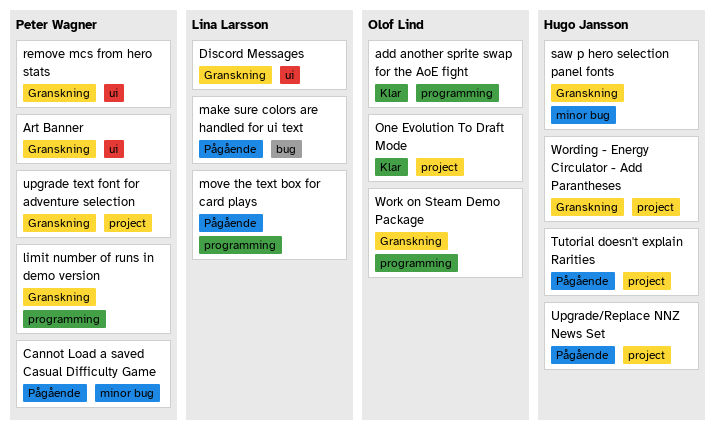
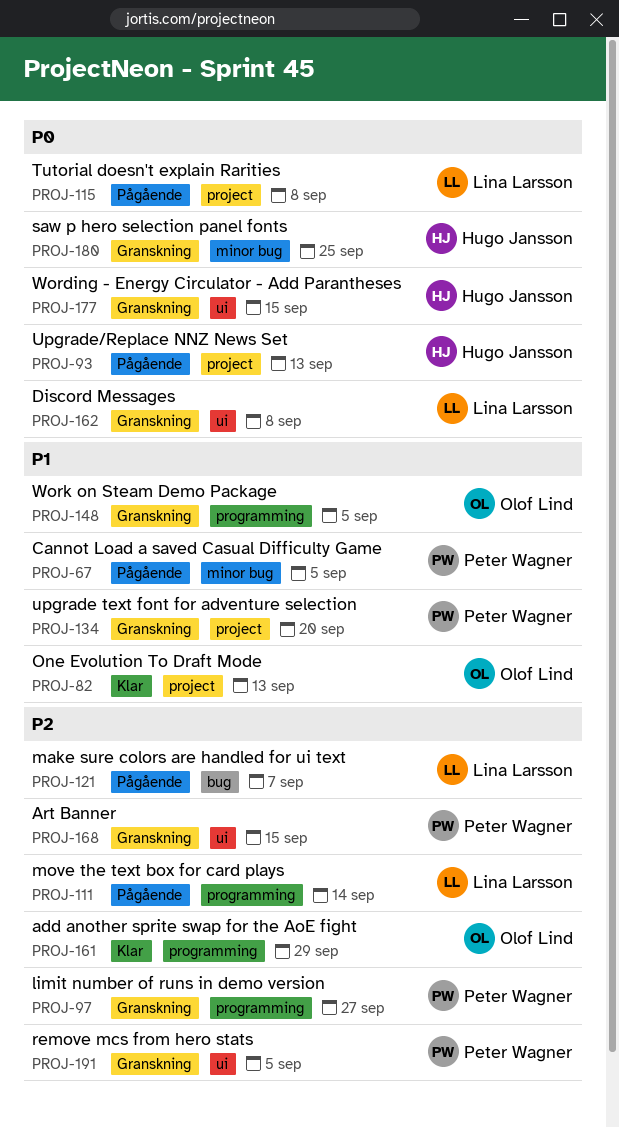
Tutorial doesn't explain Rarities, owner: Hugo Jansson -> Lina Larsson
Wording - Energy Circulator - Add Parantheses, label: project -> ui

